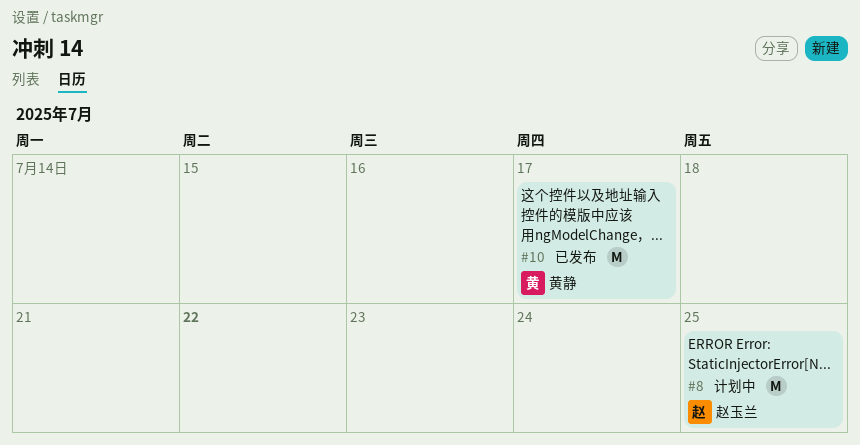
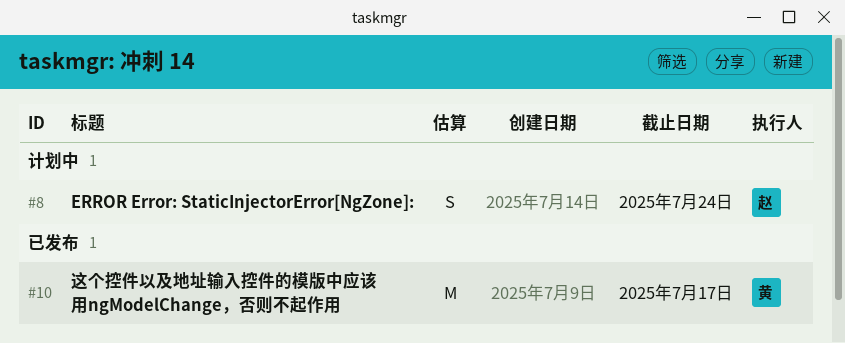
#8, estimate: M -> S
#8, due: Jul 25 -> Jul 24

